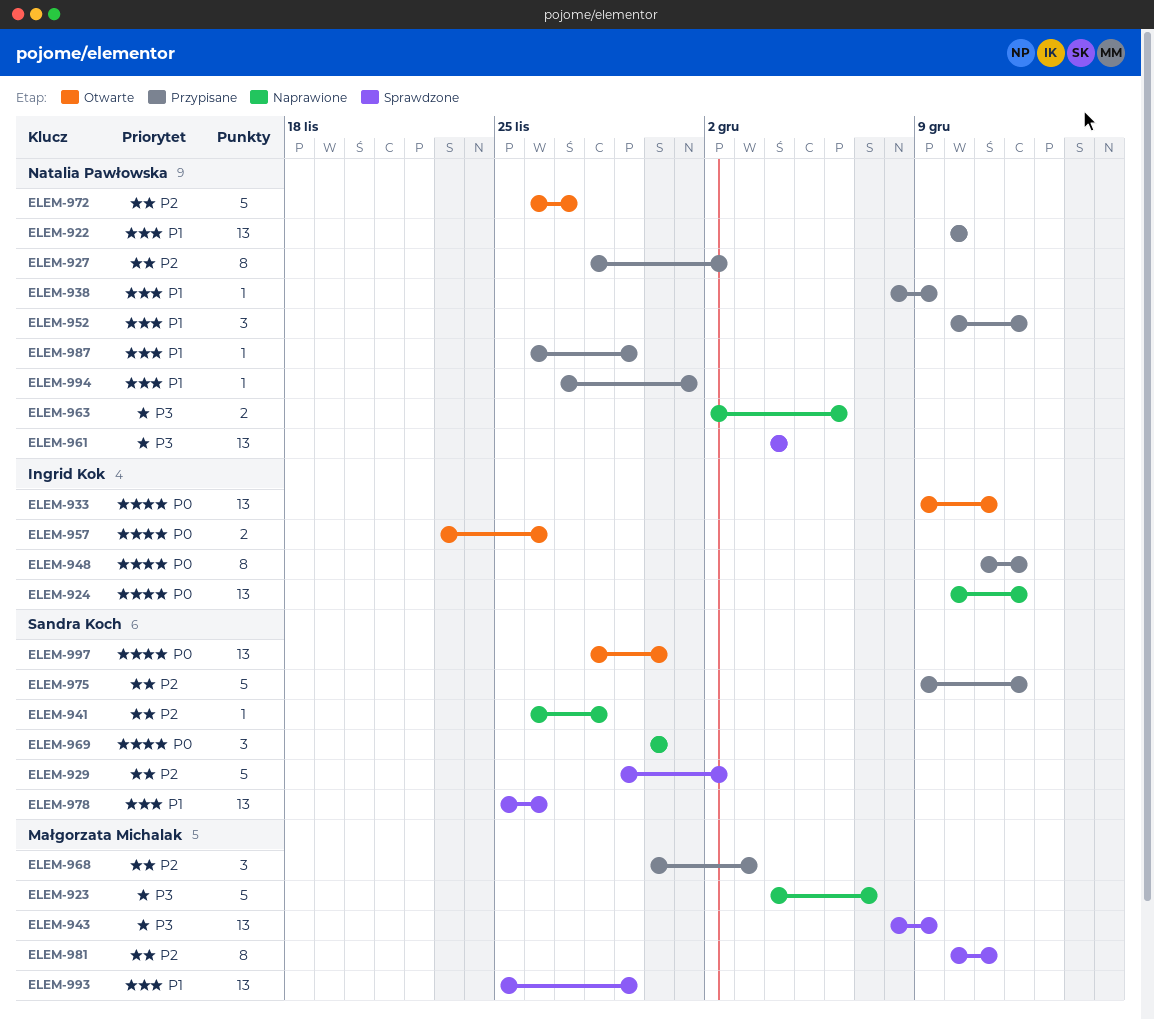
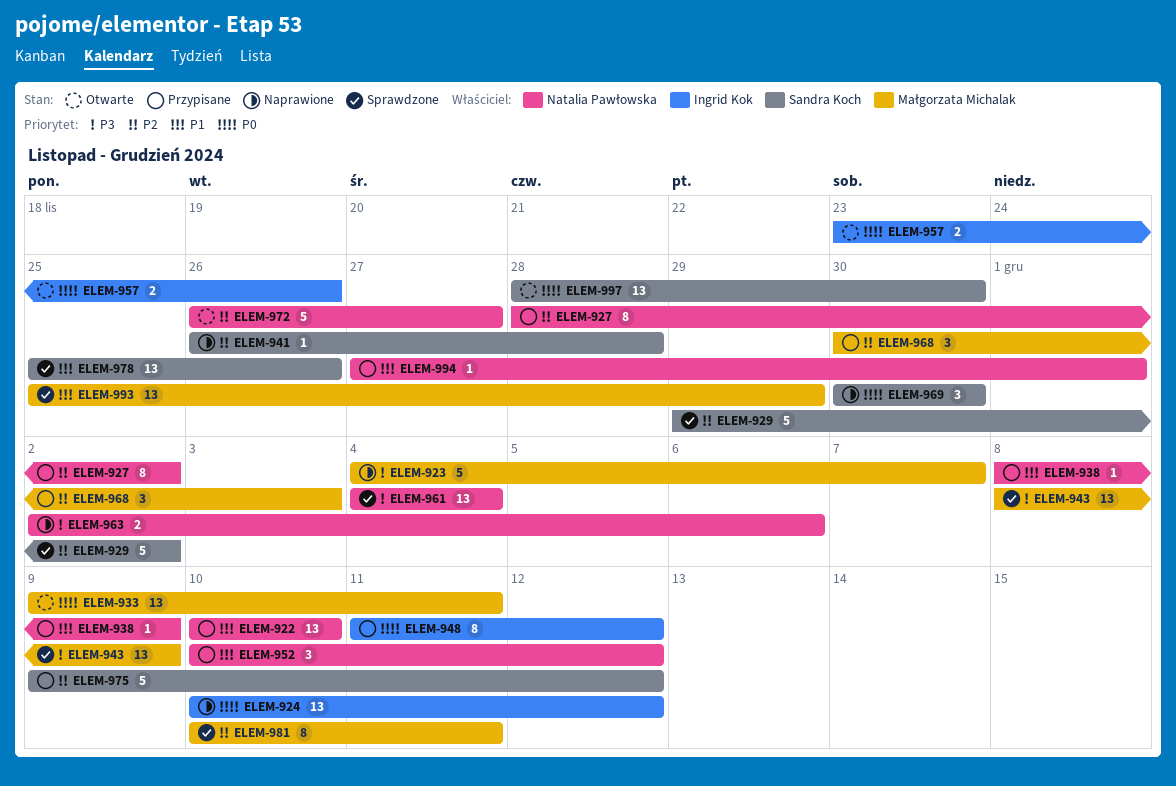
ELEM-933, owner: Ingrid Kok -> Małgorzata Michalak
ELEM-987: present -> none

